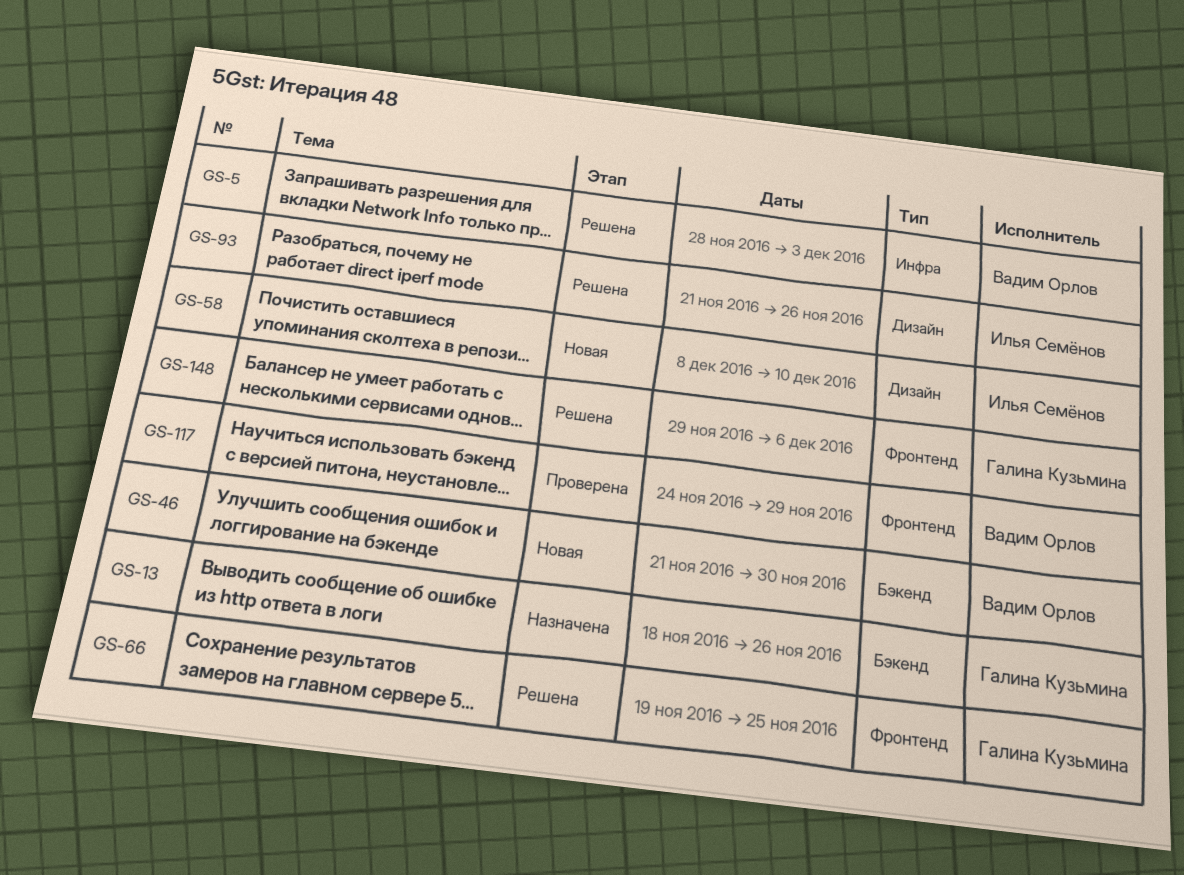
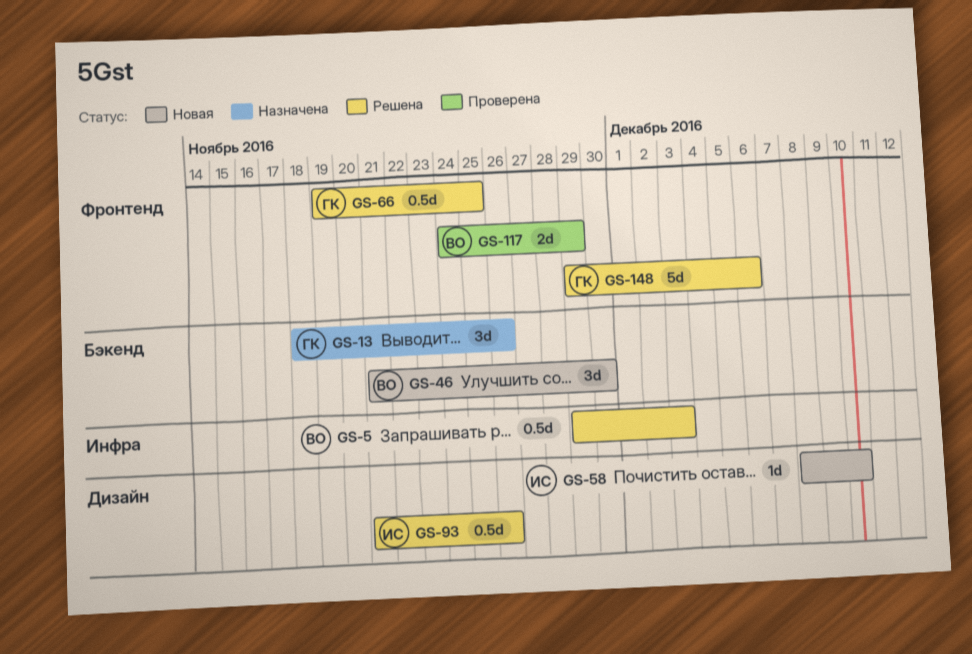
GS-5, start: Nov 28 -> Nov 29

